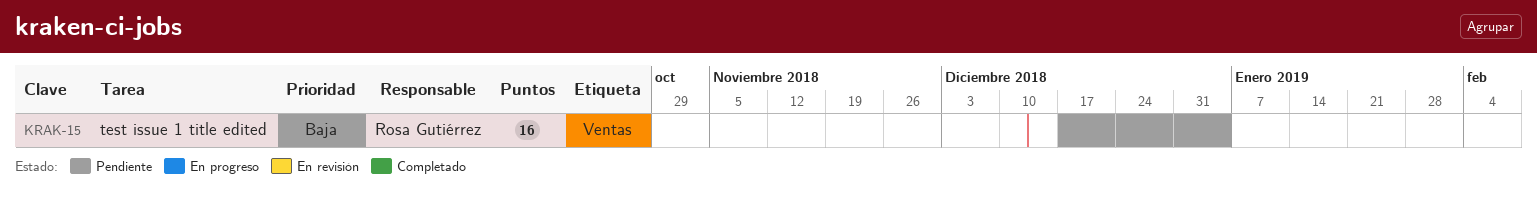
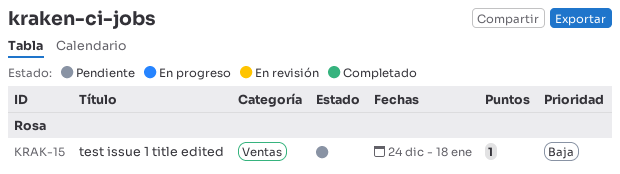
KRAK-15, estimate: 16 -> 1
KRAK-15, start: Dec 17 -> Dec 24
KRAK-15, due: Jan 4 -> Jan 18

